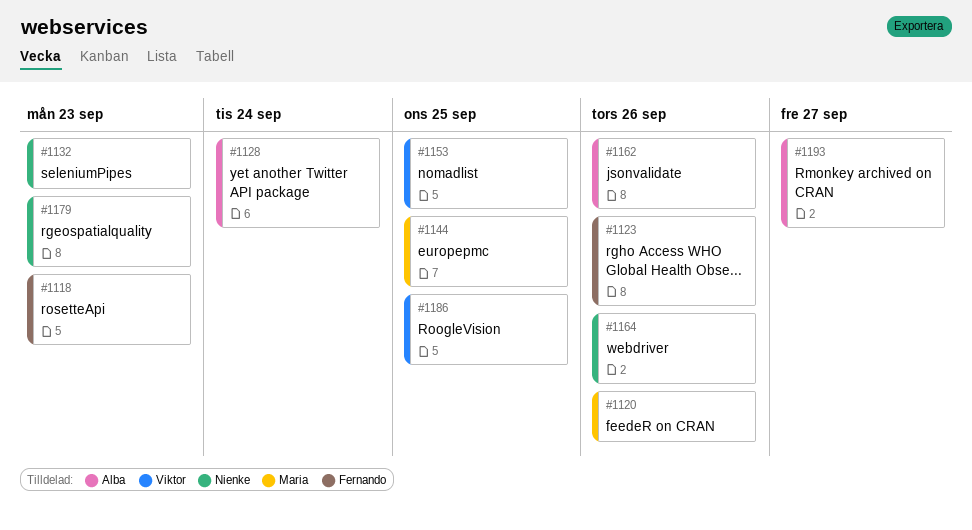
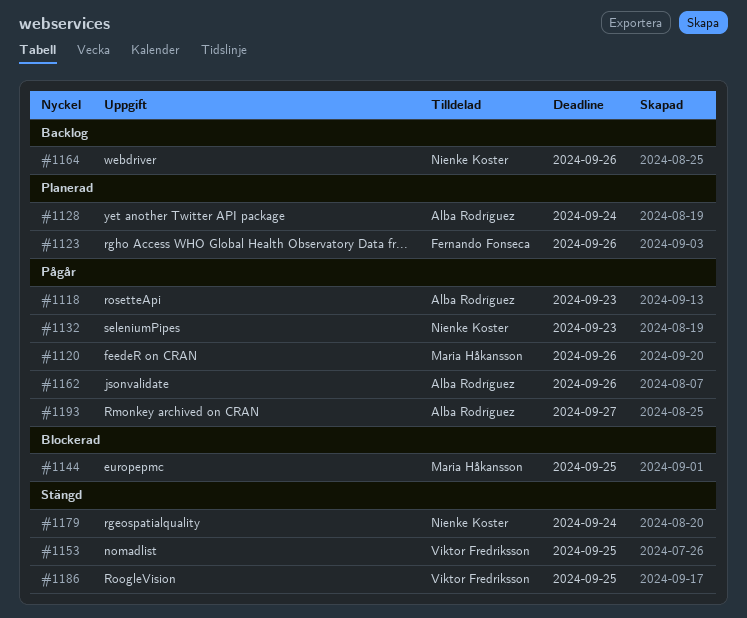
#1118, owner: Fernando Fonseca -> Alba Rodríguez
#1179, due: Sep 23 -> Sep 24

